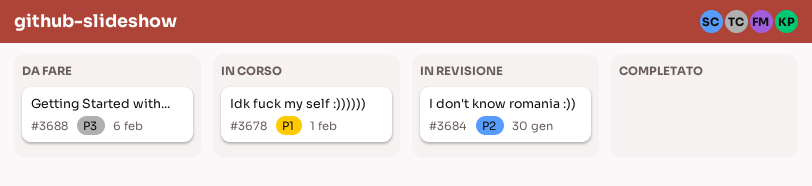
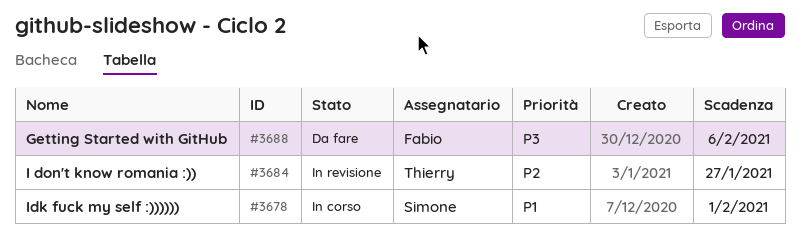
#3684, due: Jan 30 -> Jan 27

